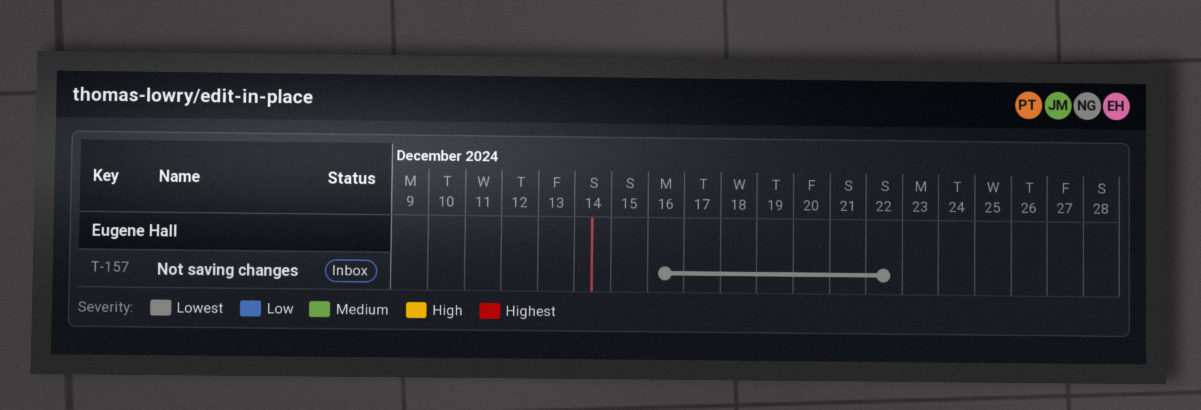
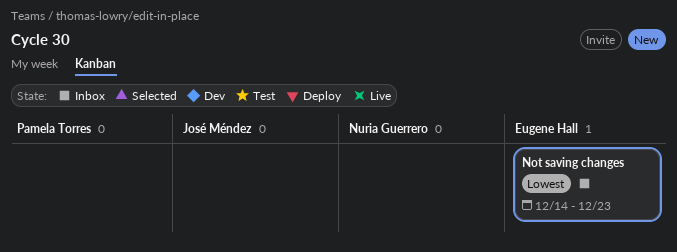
Not saving changes, start: Dec 16 -> Dec 14
Not saving changes, due: Dec 22 -> Dec 23

